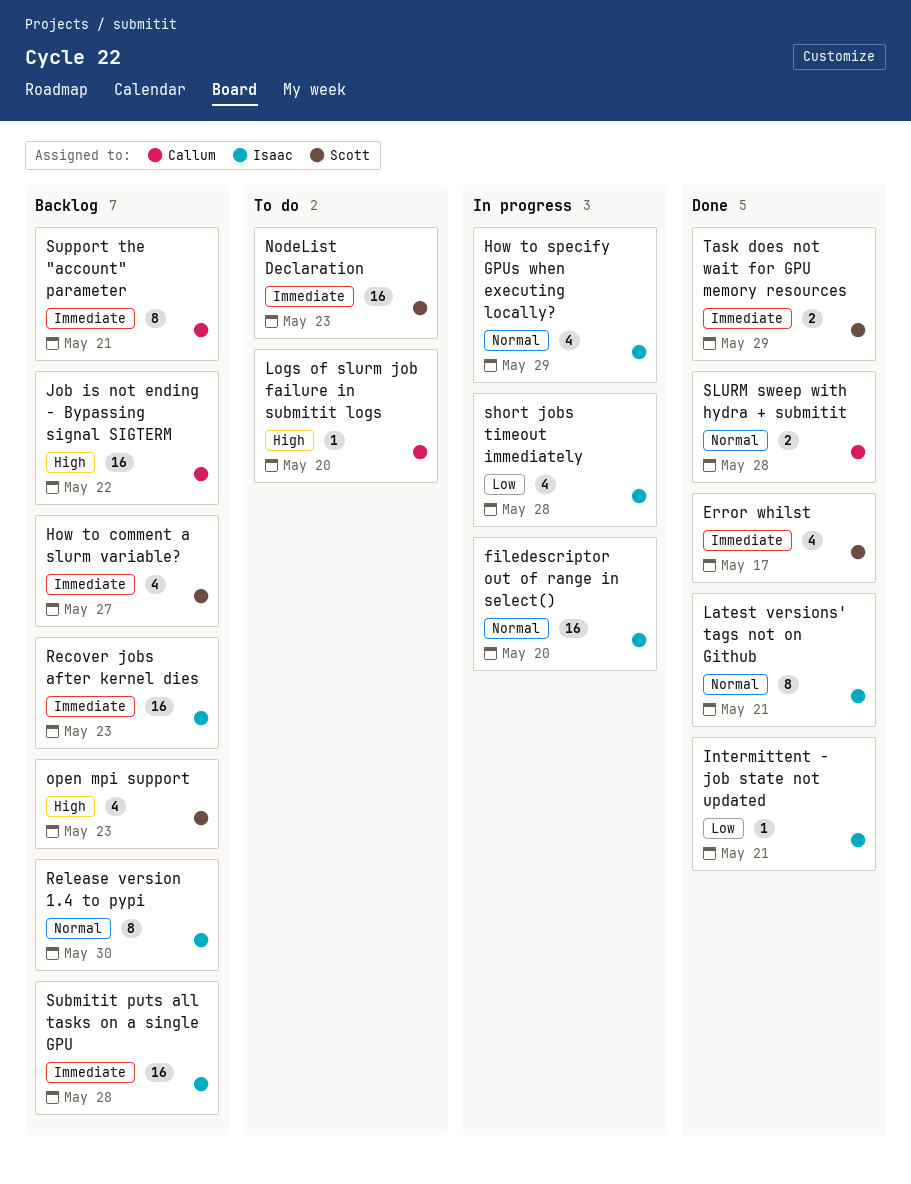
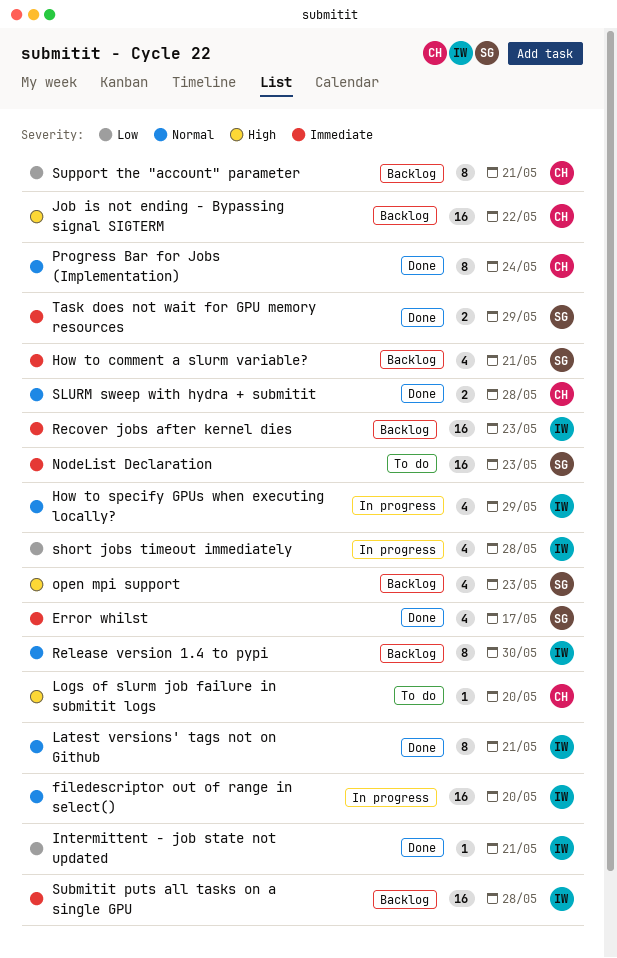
How to comment a slurm variable?, due: May 27 -> May 21
Progress Bar for Jobs (Implementation): none -> present
Support the "account" parameter, priority: Immediate -> Low

